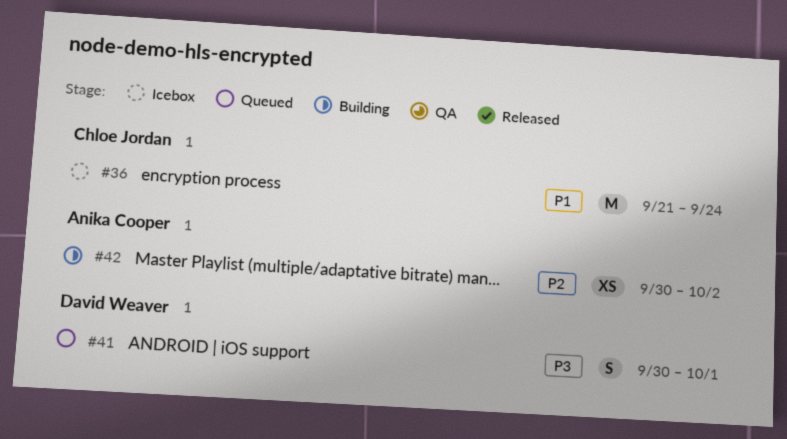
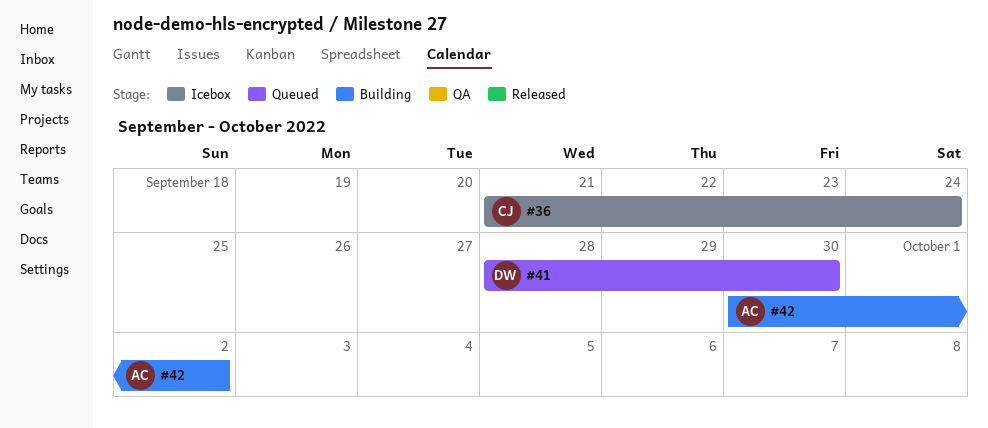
#41, start: Sep 30 -> Sep 28
#41, due: Oct 1 -> Sep 30

